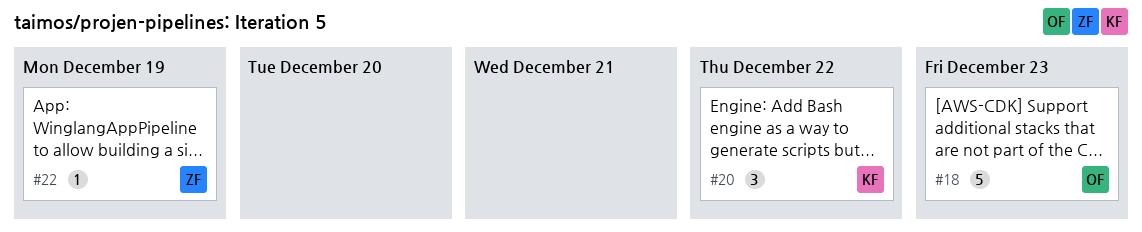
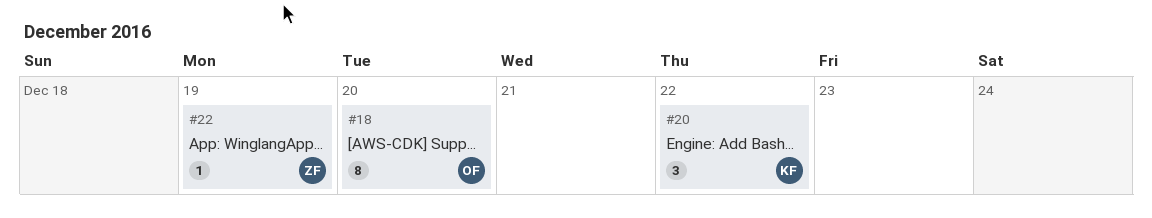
#18, estimate: 5 -> 8
#18, due: Dec 23 -> Dec 20

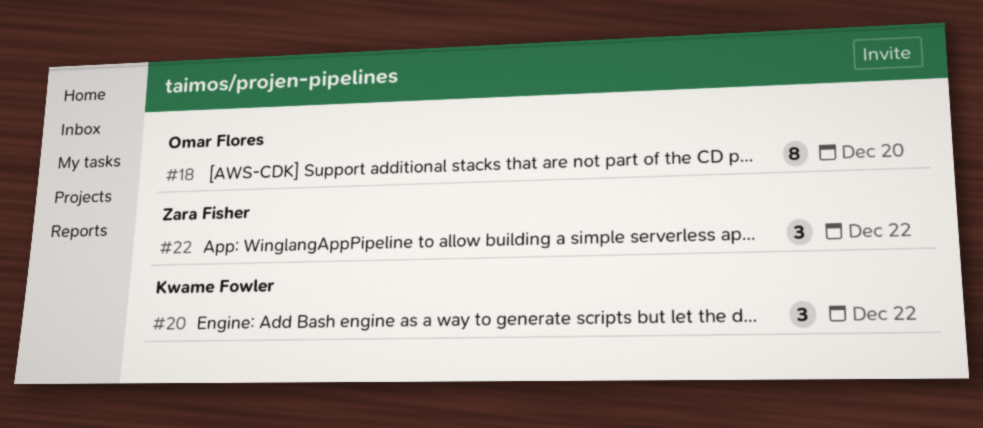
#22, estimate: 1 -> 3
#22, due: Dec 19 -> Dec 22

